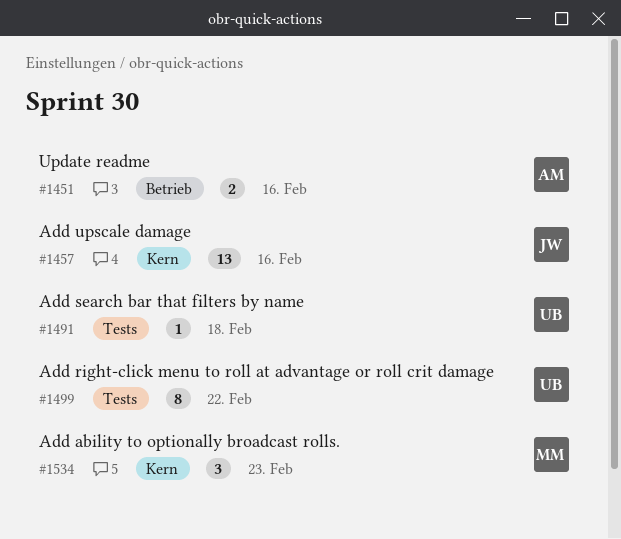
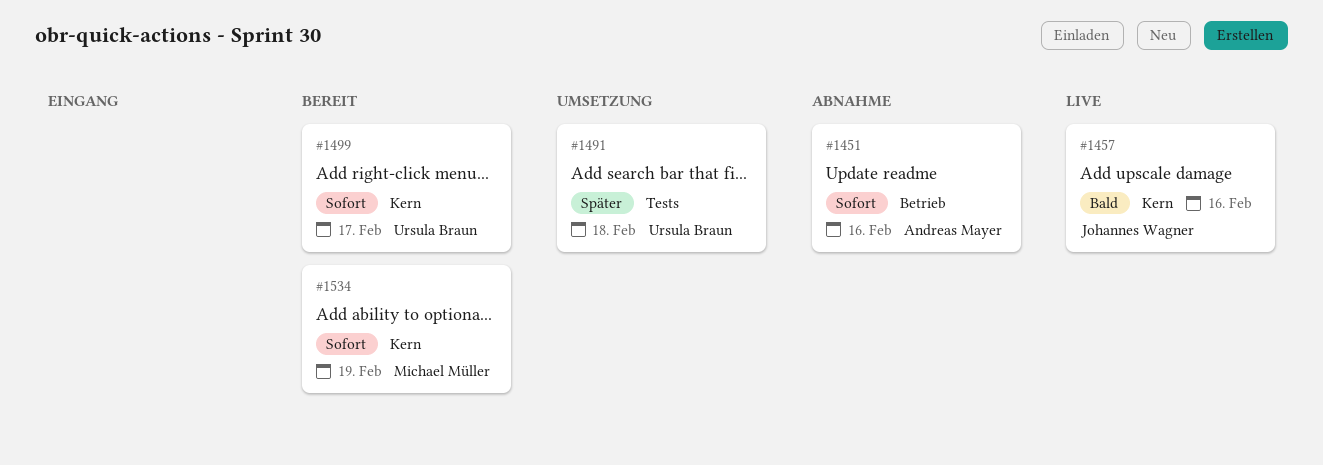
#1499, label: Tests -> Kern
#1499, due: Feb 22 -> Feb 17
#1534, due: Feb 23 -> Feb 19

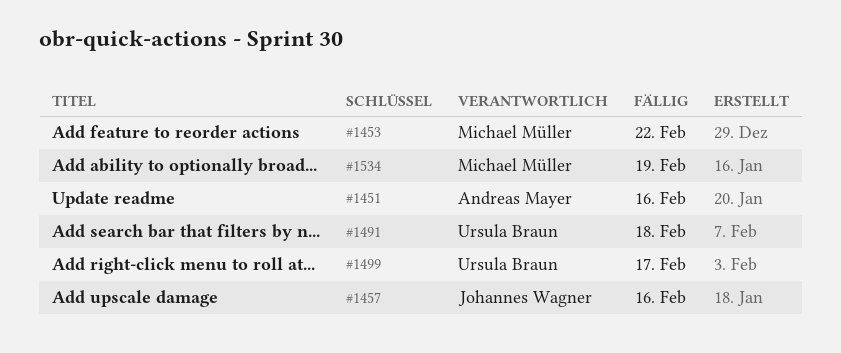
#1453: none -> present

